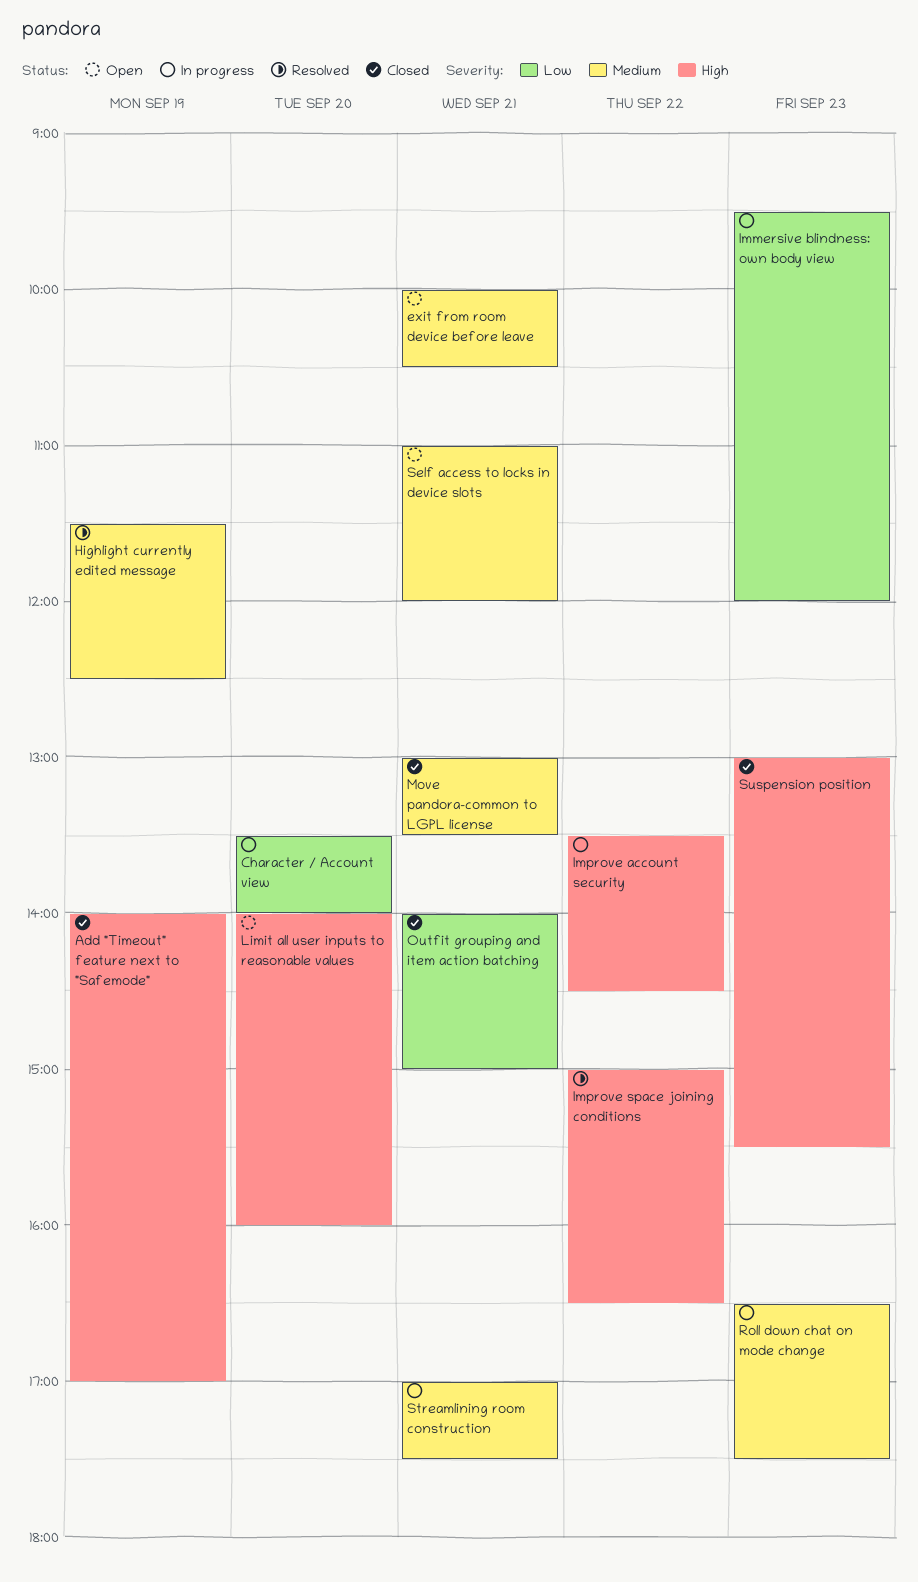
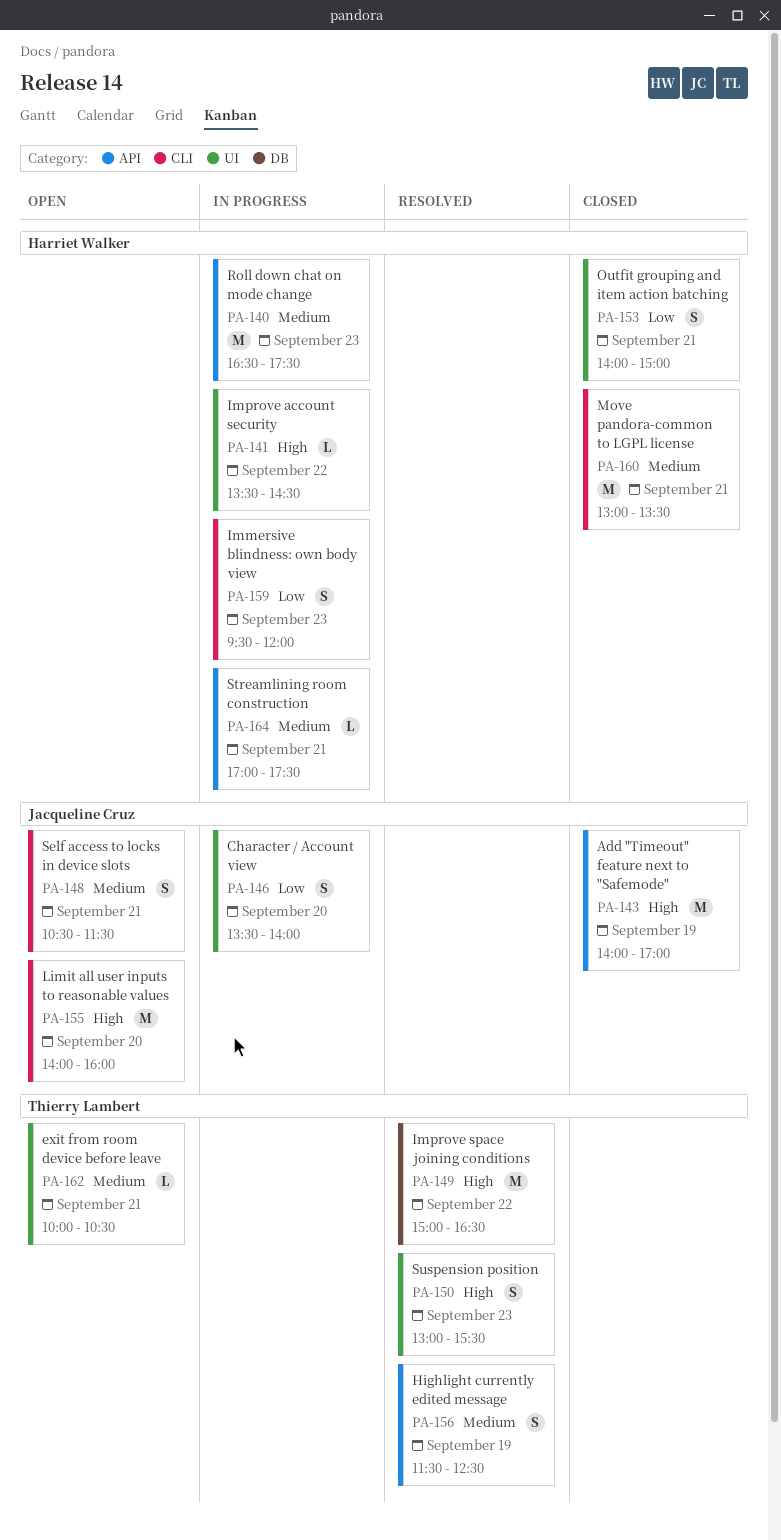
Self access to locks in device slots, begins: 11:00 -> 10:30
Self access to locks in device slots, ends: 12:00 -> 11:30
Suspension position, status: Closed -> Resolved

